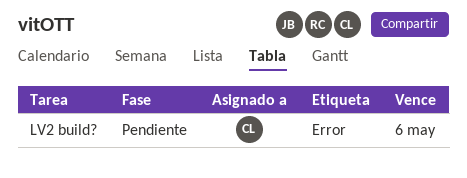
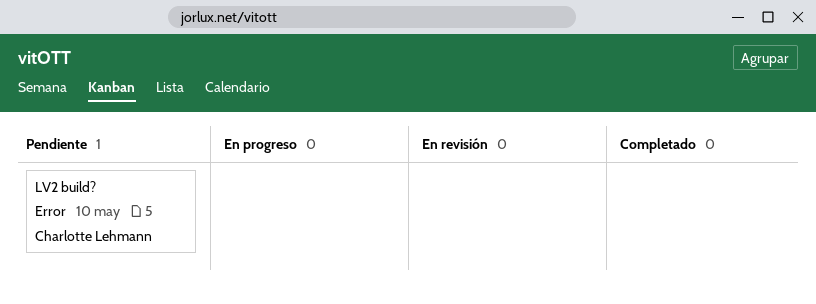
LV2 build?, due: May 6 -> May 10

